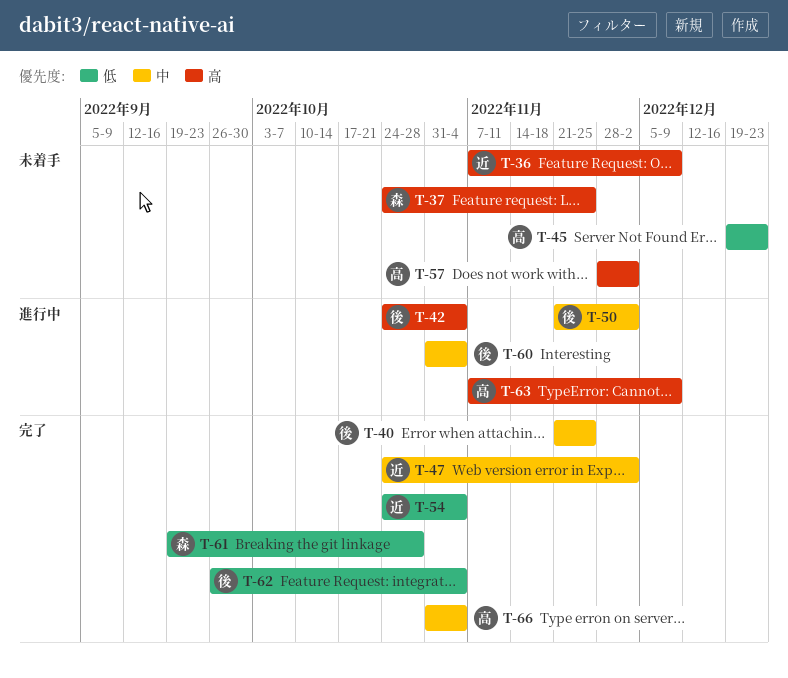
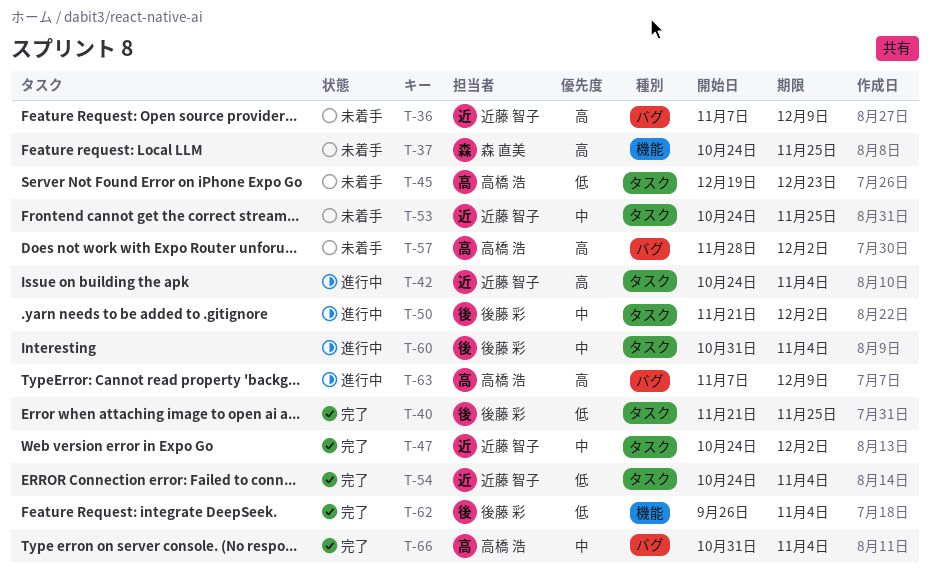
T-40, priority: 中 -> 低
T-42, owner: 後藤 彩 -> 近藤 智子
T-53: none -> present
T-61: present -> none

